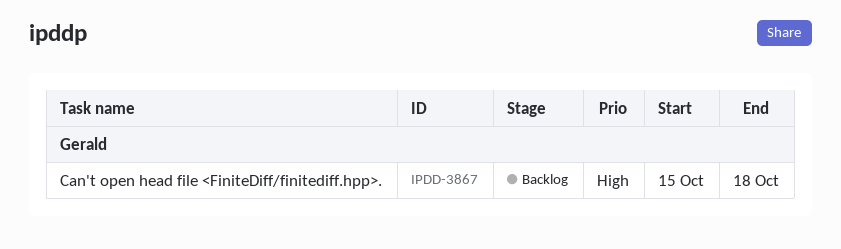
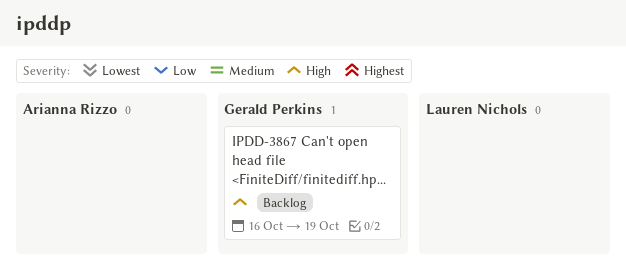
IPDD-3867, start: Oct 15 -> Oct 16
IPDD-3867, due: Oct 18 -> Oct 19

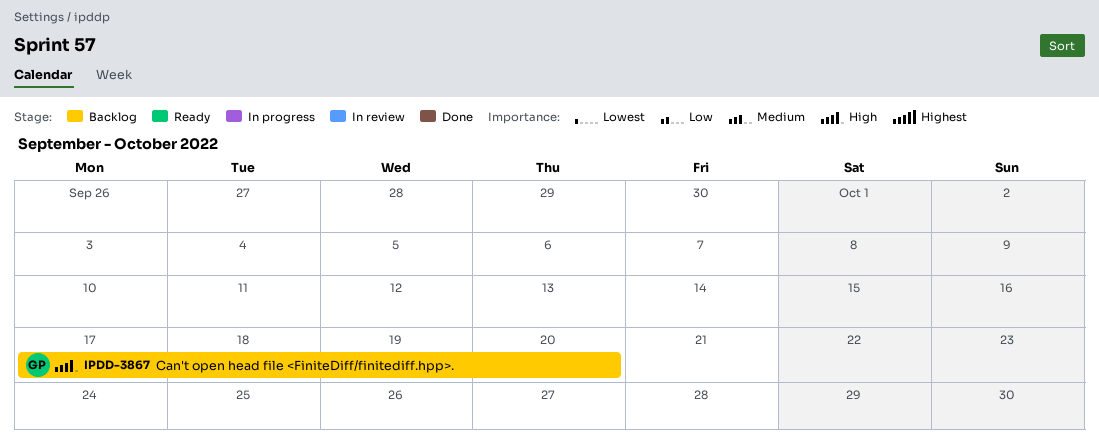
IPDD-3867, start: Oct 16 -> Oct 17
IPDD-3867, due: Oct 19 -> Oct 20

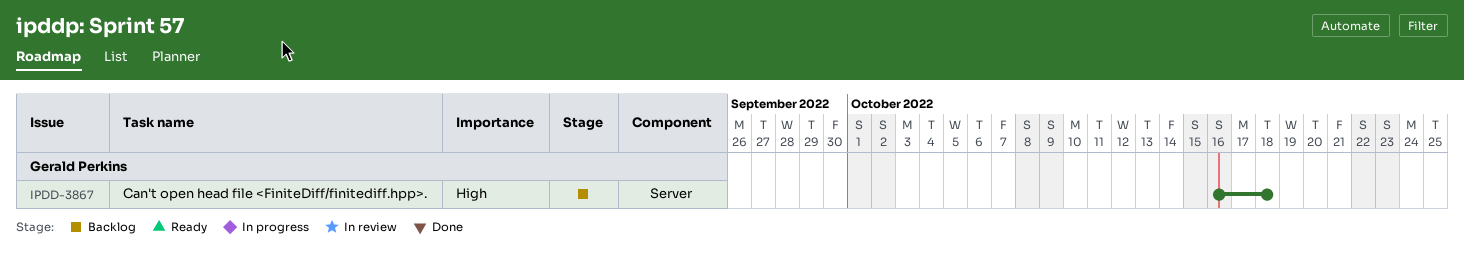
IPDD-3867, start: Oct 17 -> Oct 16
IPDD-3867, due: Oct 20 -> Oct 18

